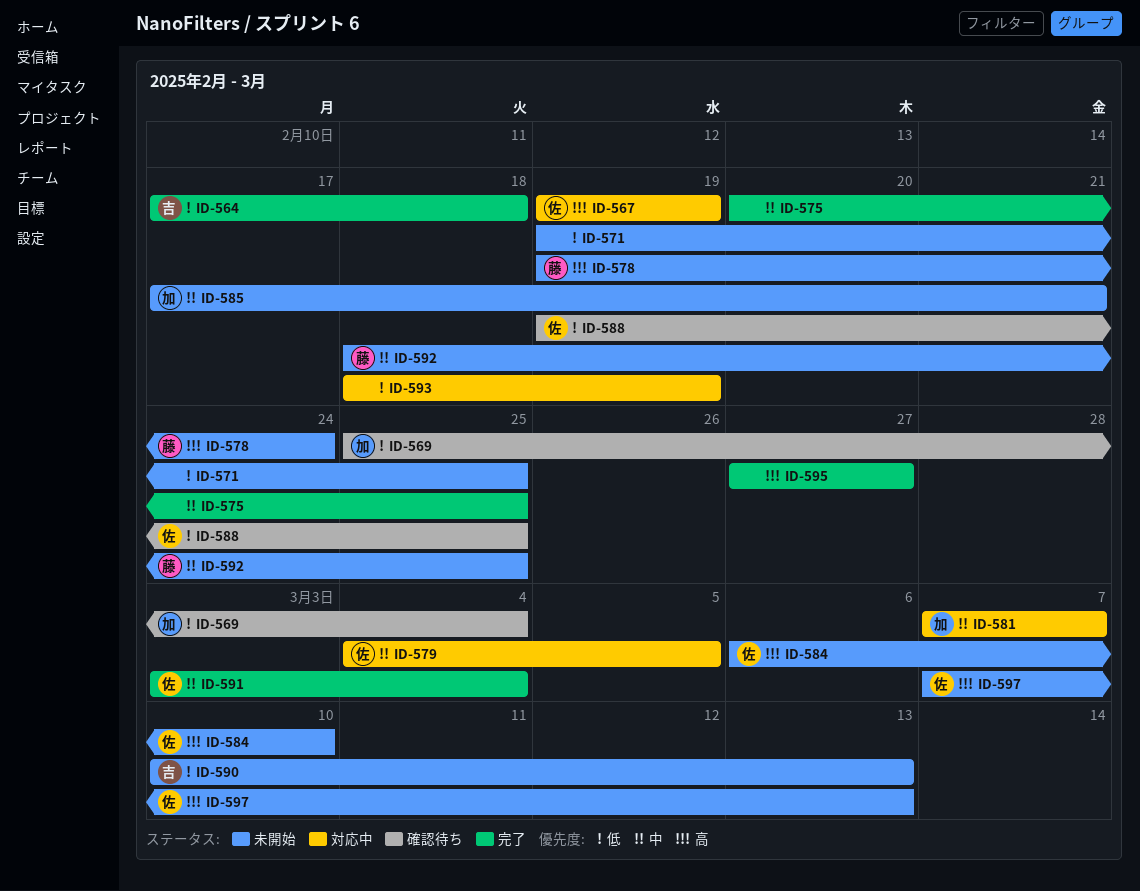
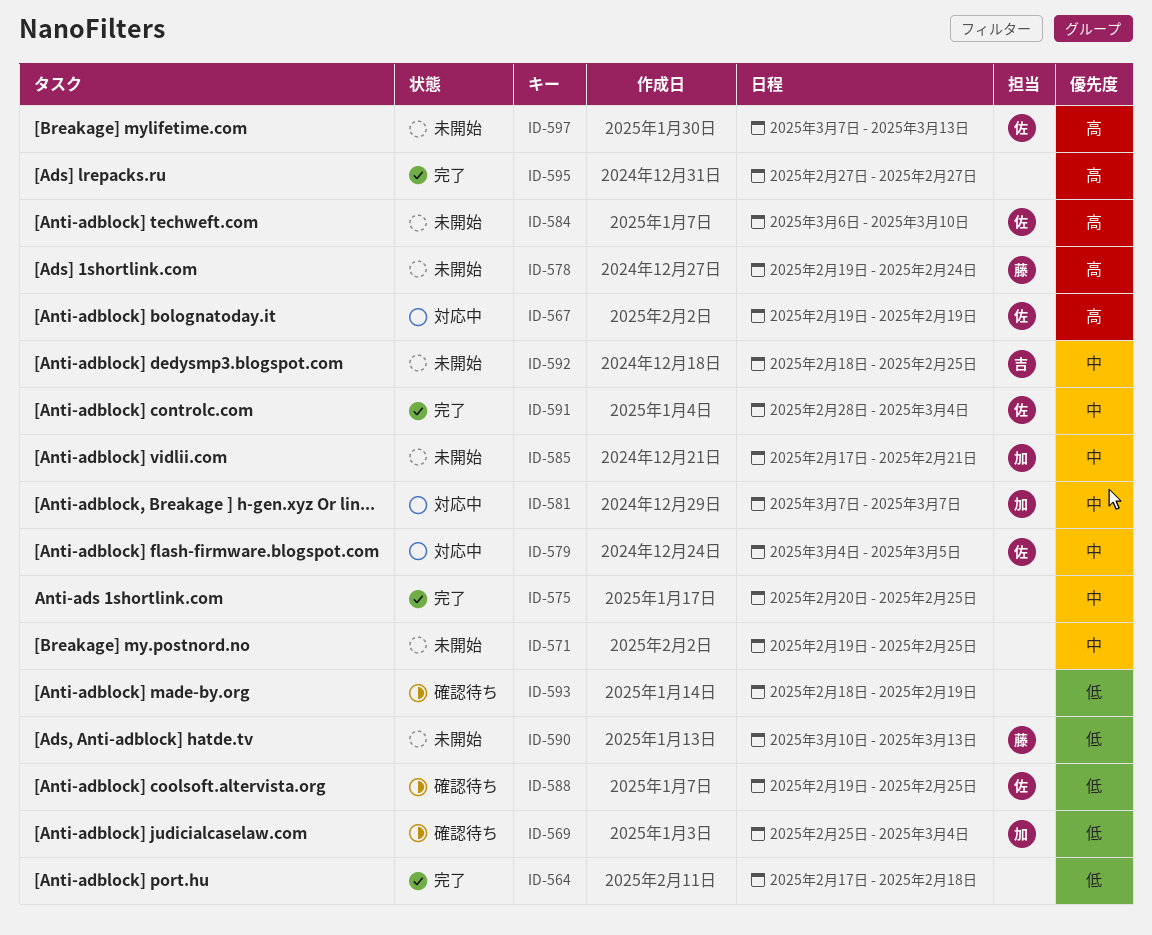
ID-564, owner: 吉 -> none
ID-571, priority: 低 -> 中
ID-590, owner: 吉 -> 藤
ID-591, start: Mar 3 -> Feb 28
ID-592, owner: 藤 -> 吉
ID-593, status: 対応中 -> 確認待ち

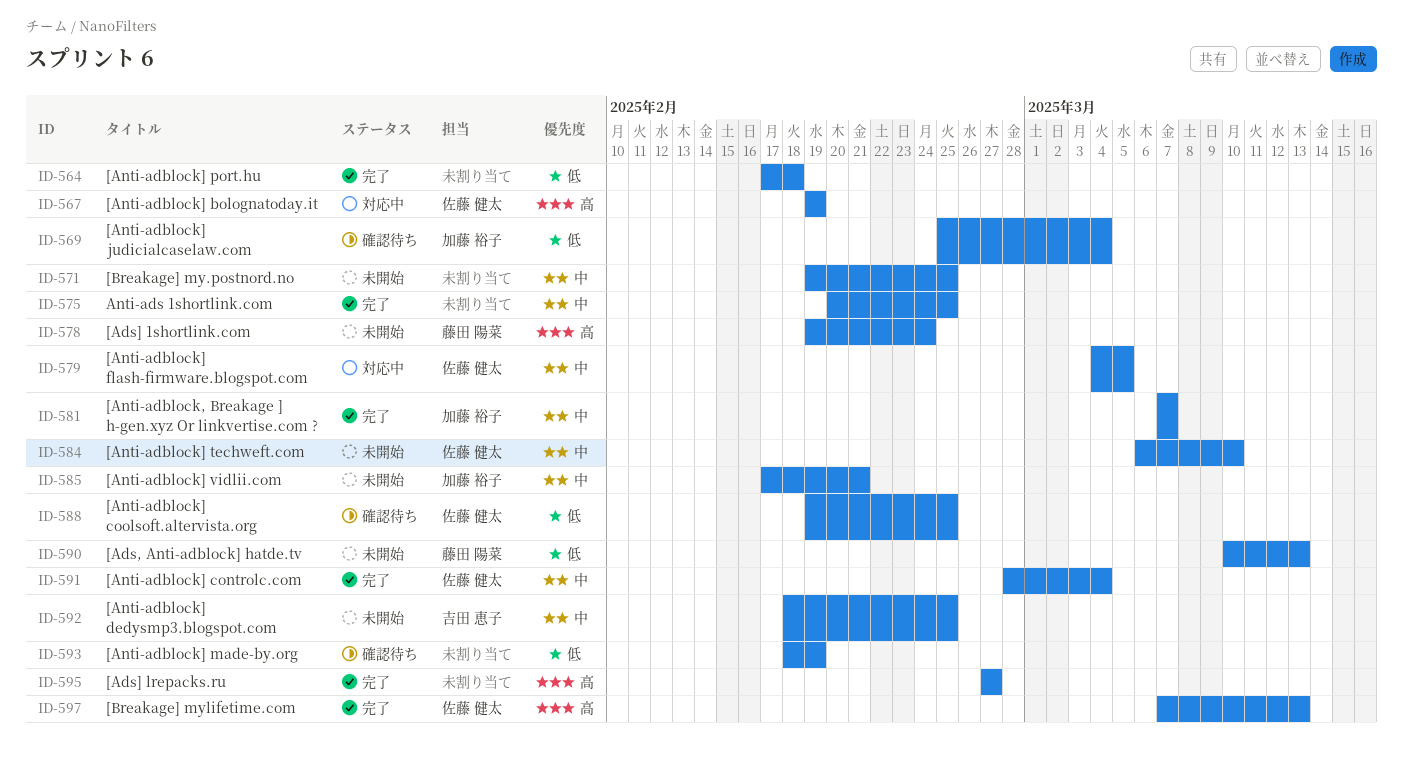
ID-581, status: 対応中 -> 完了
ID-584, priority: 高 -> 中
ID-597, status: 未開始 -> 完了

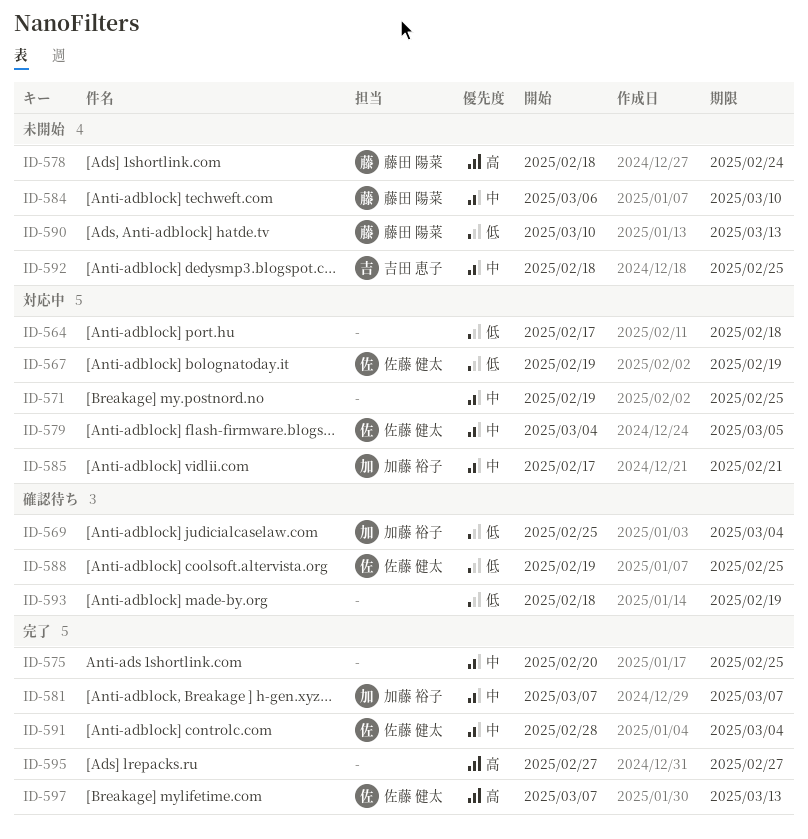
ID-564, status: 完了 -> 対応中
ID-567, priority: 高 -> 低
ID-571, status: 未開始 -> 対応中
ID-578, start: Feb 19 -> Feb 18
ID-584, owner: 佐藤 健太 -> 藤田 陽菜
ID-585, status: 未開始 -> 対応中

